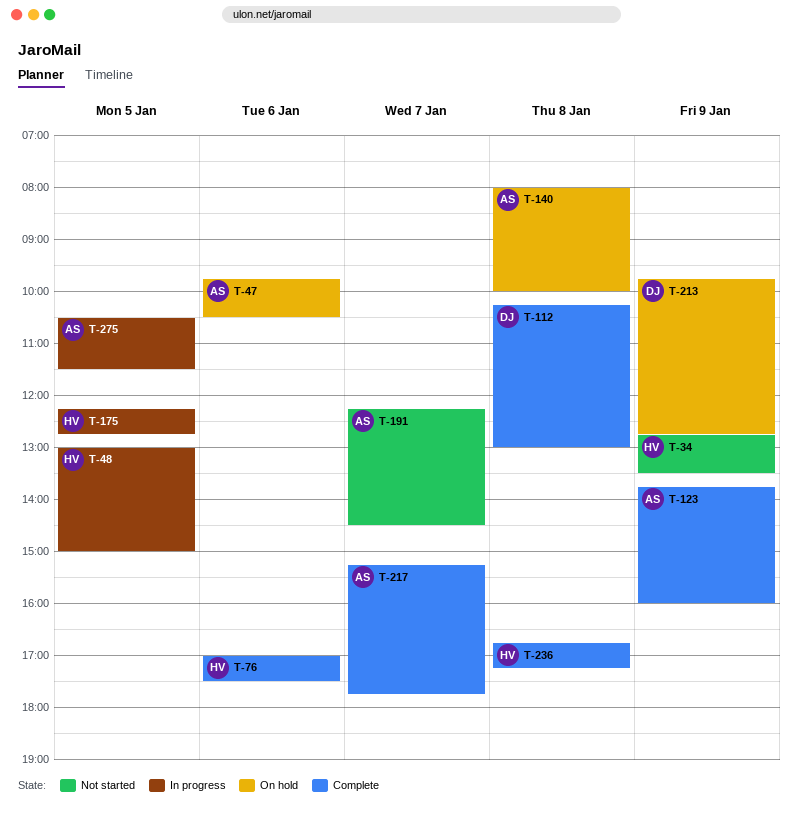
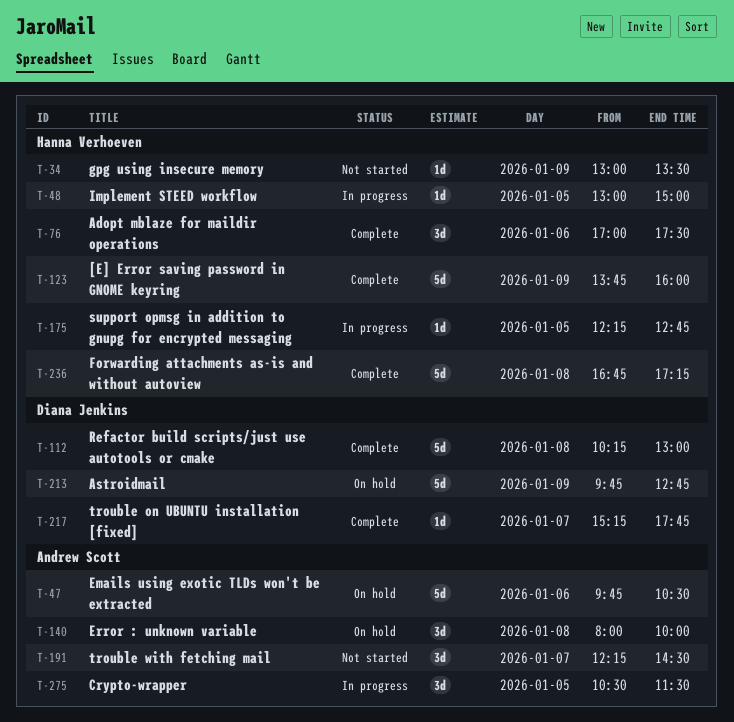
T-34, begins: 12:45 -> 13:00
T-123, owner: Andrew Scott -> Hanna Verhoeven
T-217, owner: Andrew Scott -> Diana Jenkins

